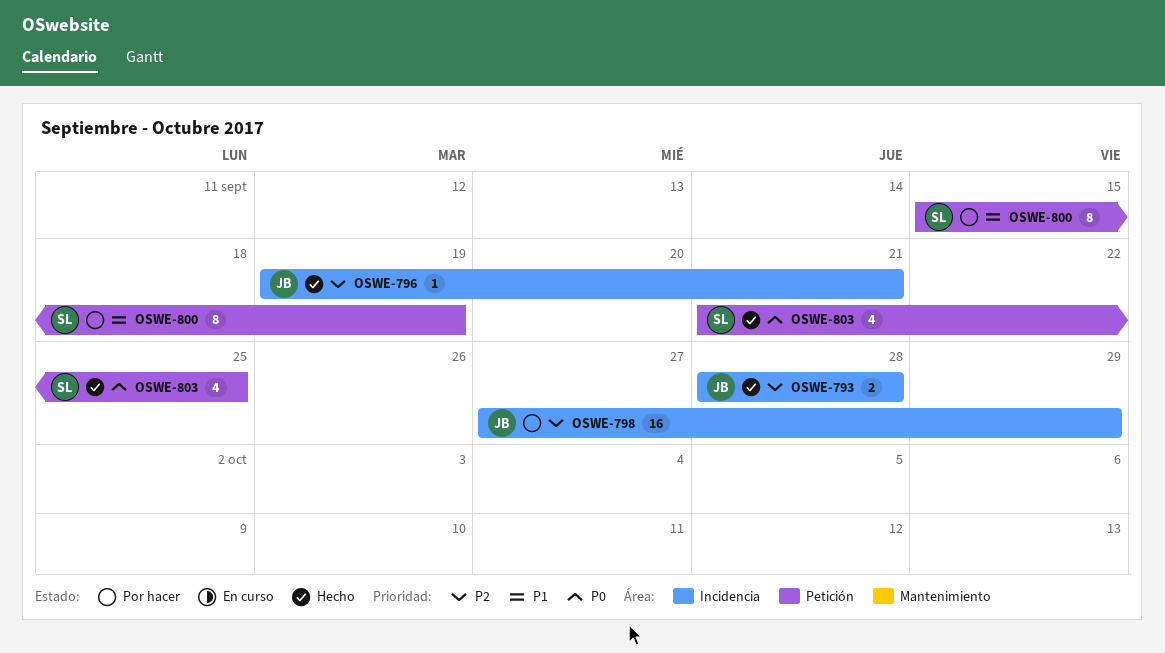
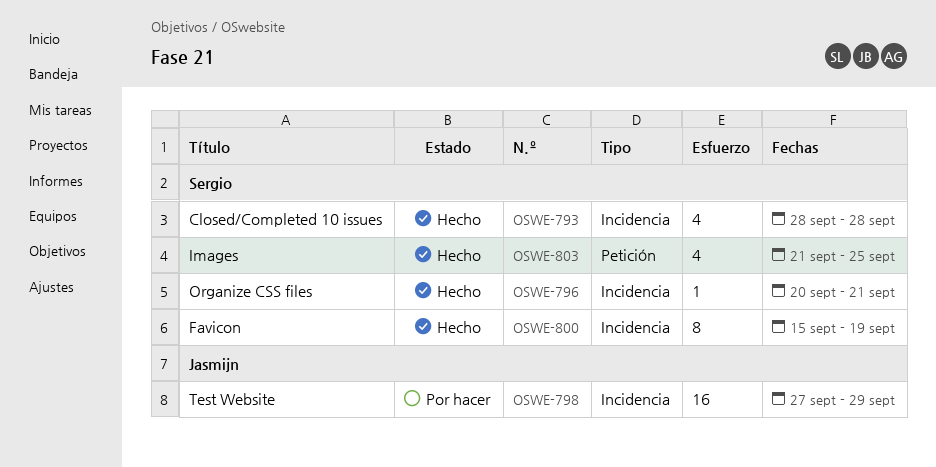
OSWE-793, owner: Jasmijn -> Sergio
OSWE-793, estimate: 2 -> 4
OSWE-796, owner: Jasmijn -> Sergio
OSWE-796, start: Sep 19 -> Sep 20
OSWE-800, status: Por hacer -> Hecho
OSWE-800, label: Petición -> Incidencia

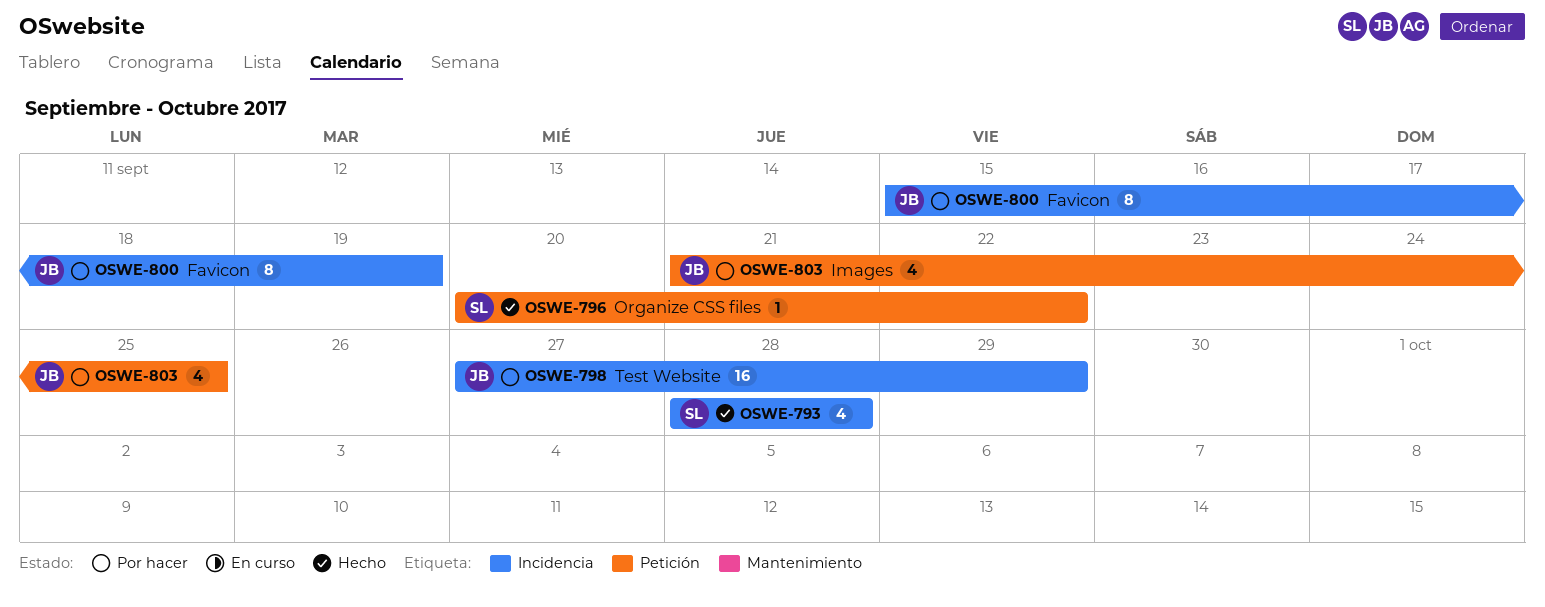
OSWE-796, label: Incidencia -> Petición
OSWE-796, due: Sep 21 -> Sep 22
OSWE-800, status: Hecho -> Por hacer
OSWE-800, owner: Sergio -> Jasmijn
OSWE-803, status: Hecho -> Por hacer
OSWE-803, owner: Sergio -> Jasmijn

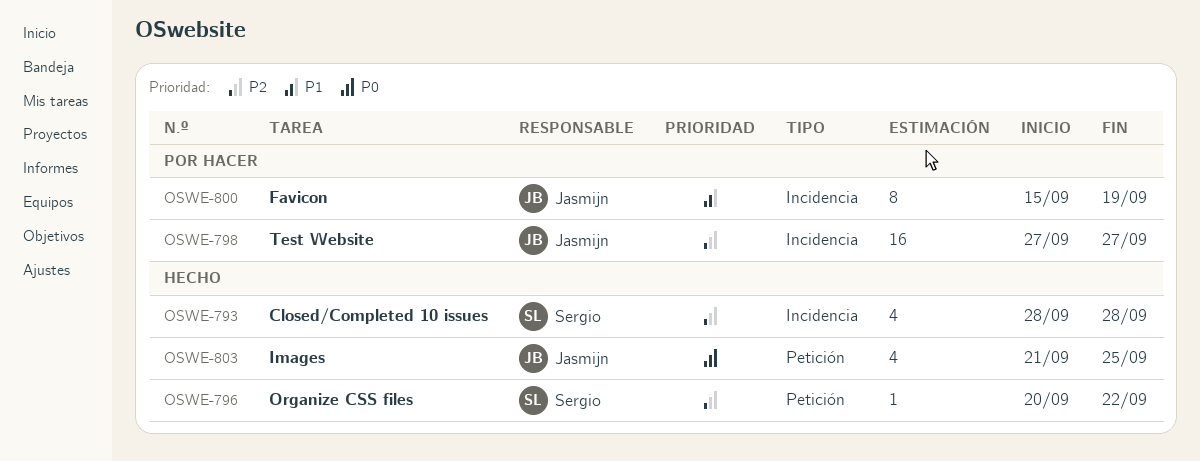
OSWE-798, due: Sep 29 -> Sep 27
OSWE-803, status: Por hacer -> Hecho

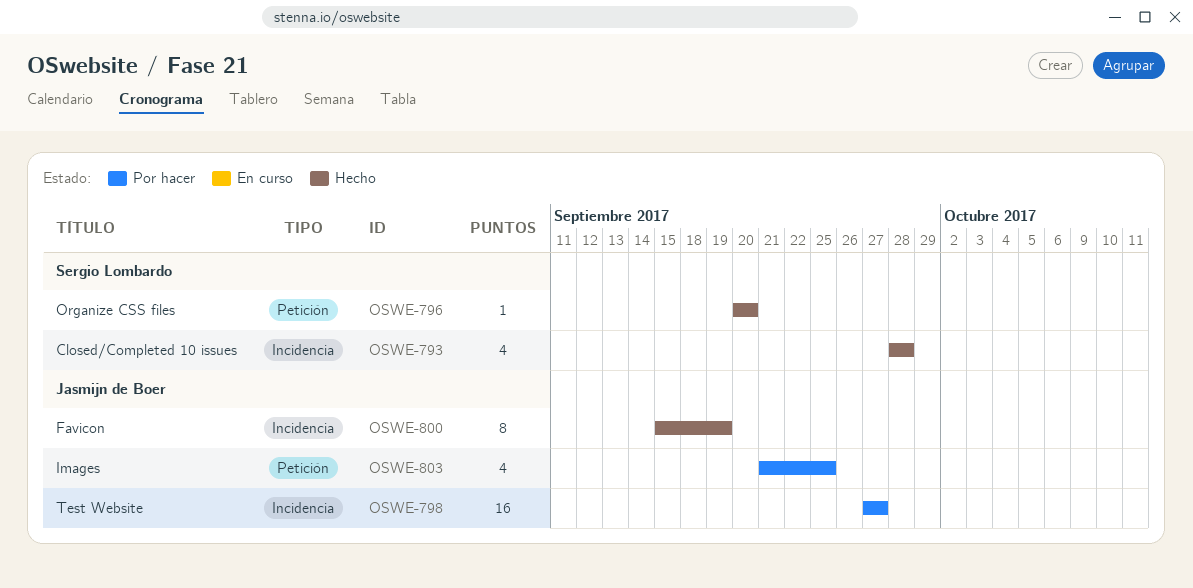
OSWE-796, due: Sep 22 -> Sep 20
OSWE-800, status: Por hacer -> Hecho
OSWE-803, status: Hecho -> Por hacer

